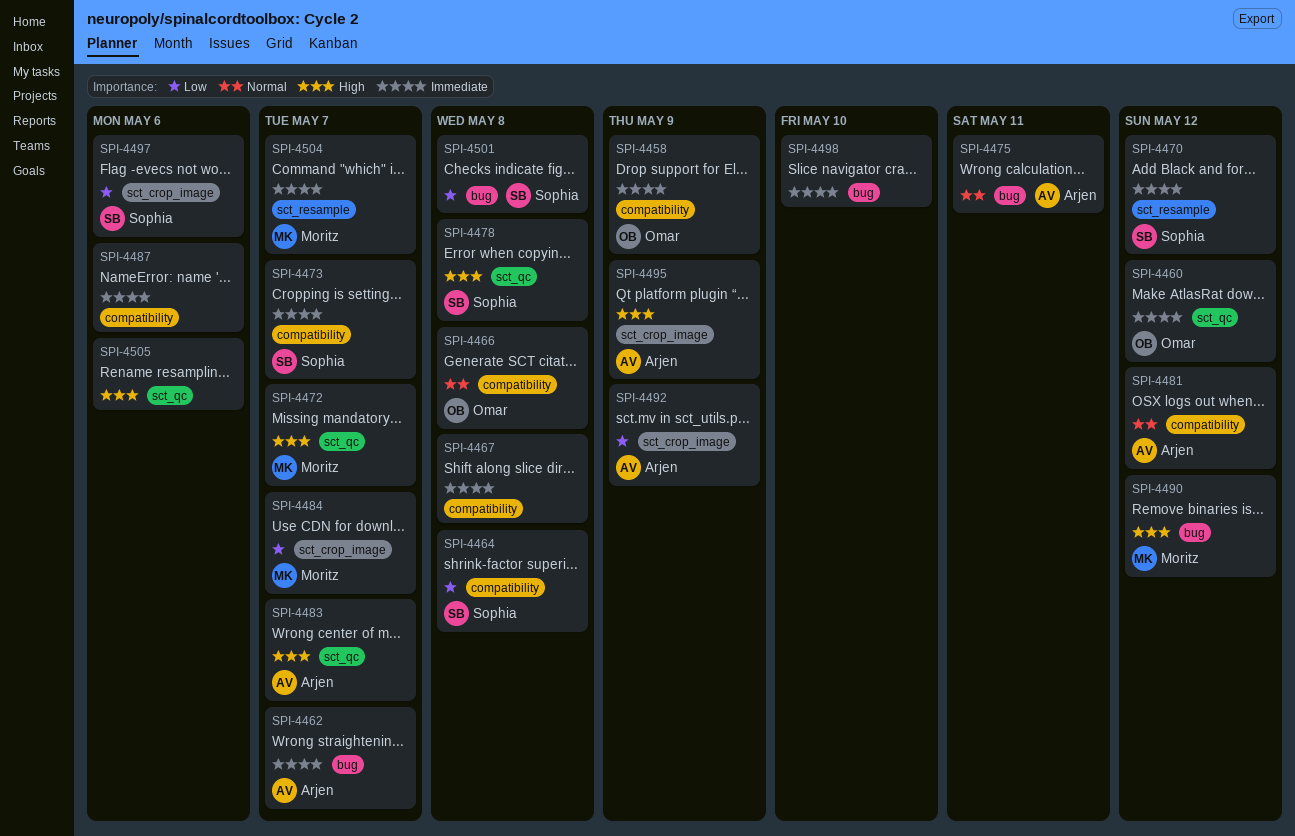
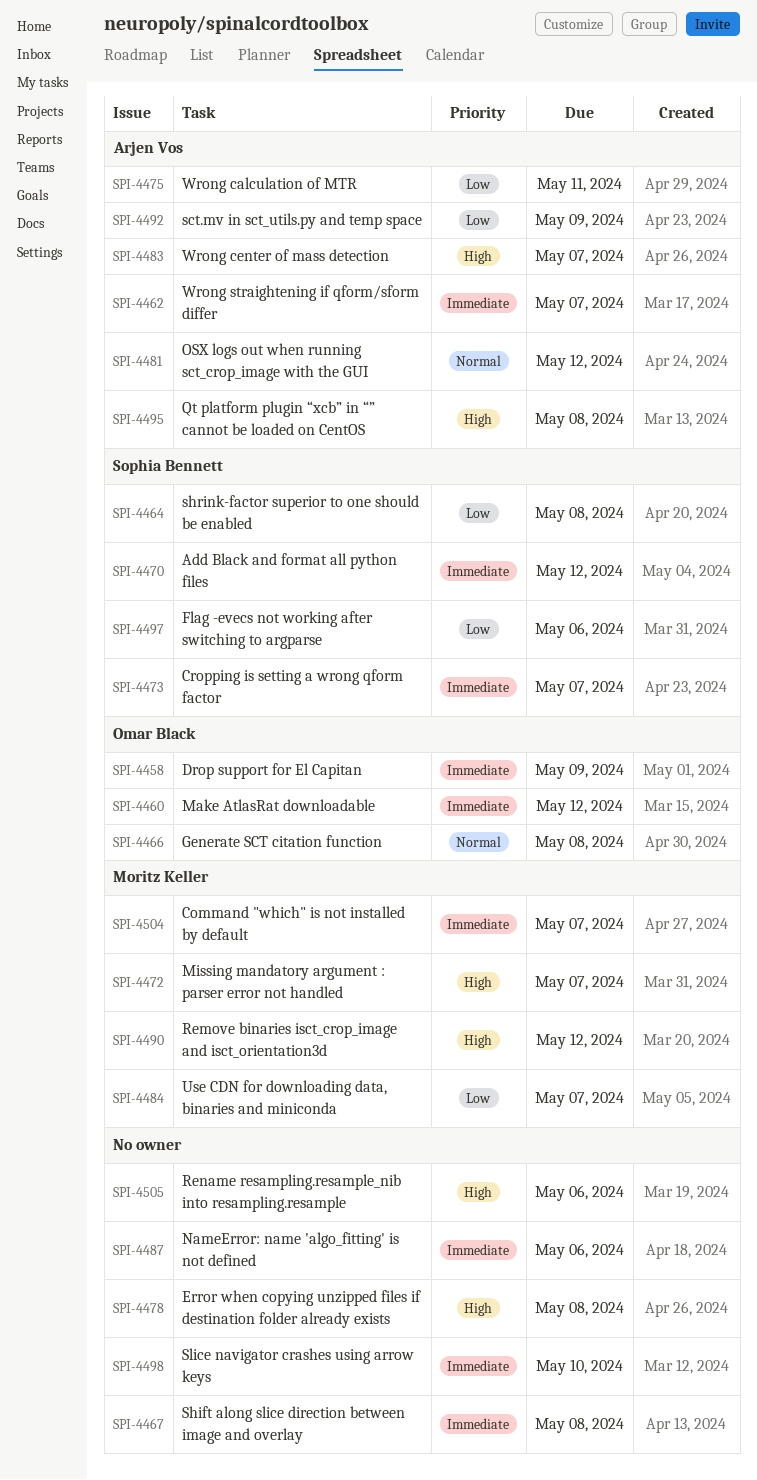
SPI-4475, priority: Normal -> Low
SPI-4478, owner: Sophia Bennett -> none
SPI-4495, due: May 9 -> May 8
SPI-4501: present -> none

